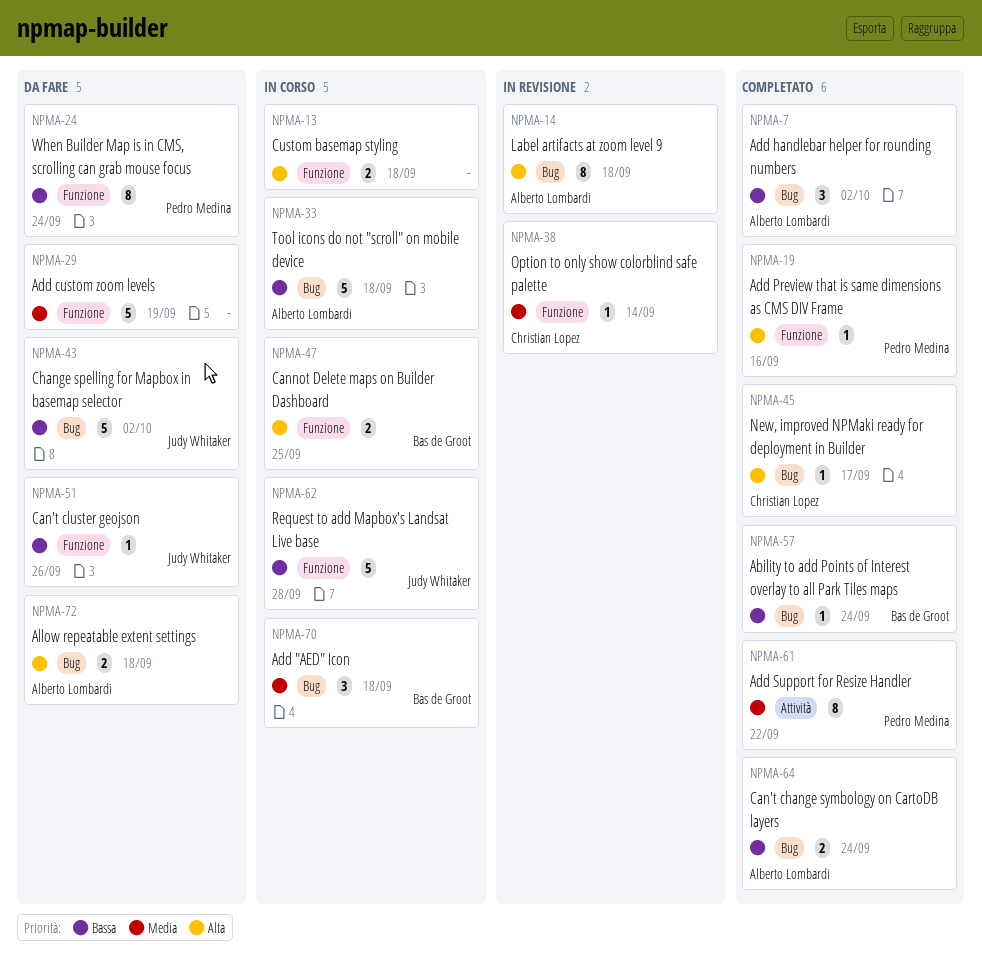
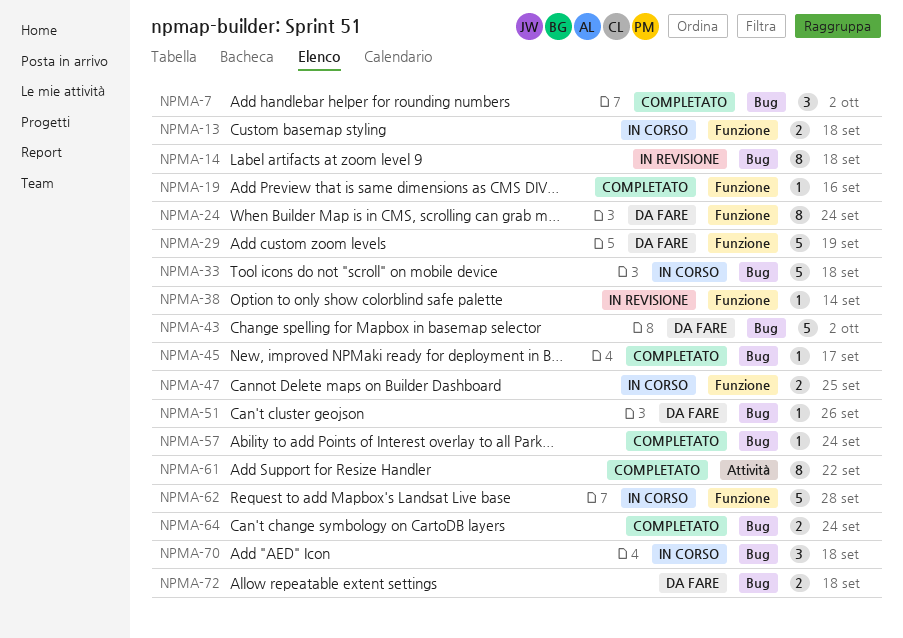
NPMA-51, label: Funzione -> Bug

